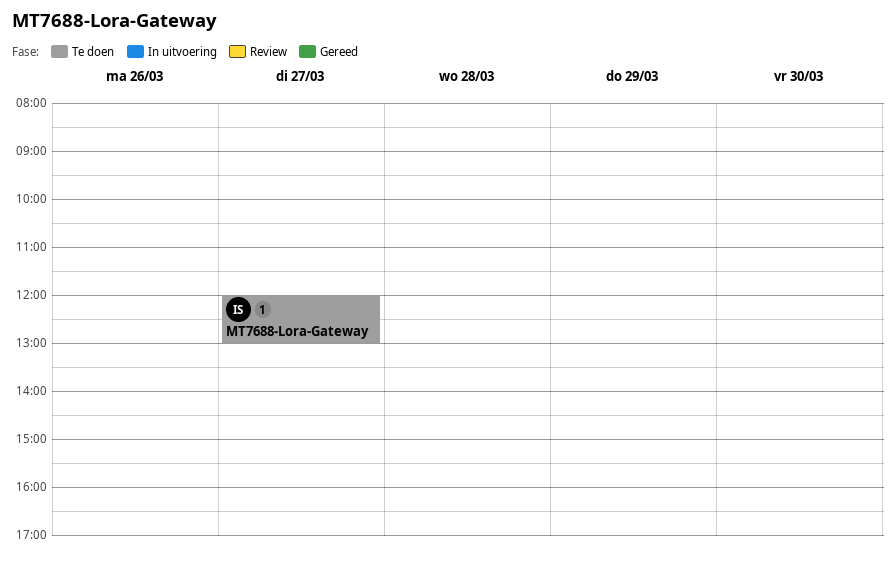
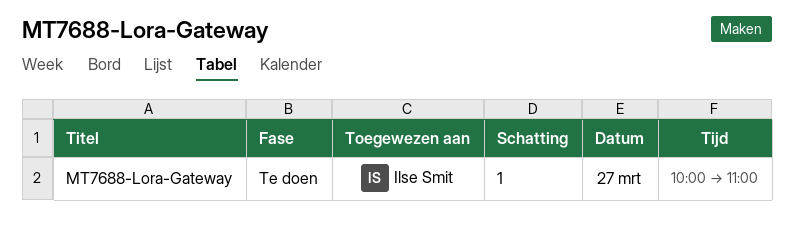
MT7688-Lora-Gateway, begins: 12:00 -> 10:00
MT7688-Lora-Gateway, ends: 13:00 -> 11:00

